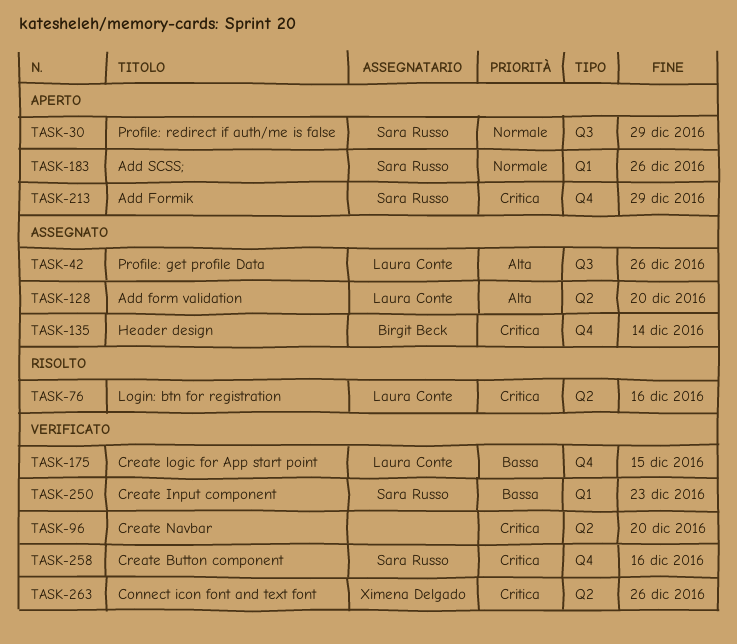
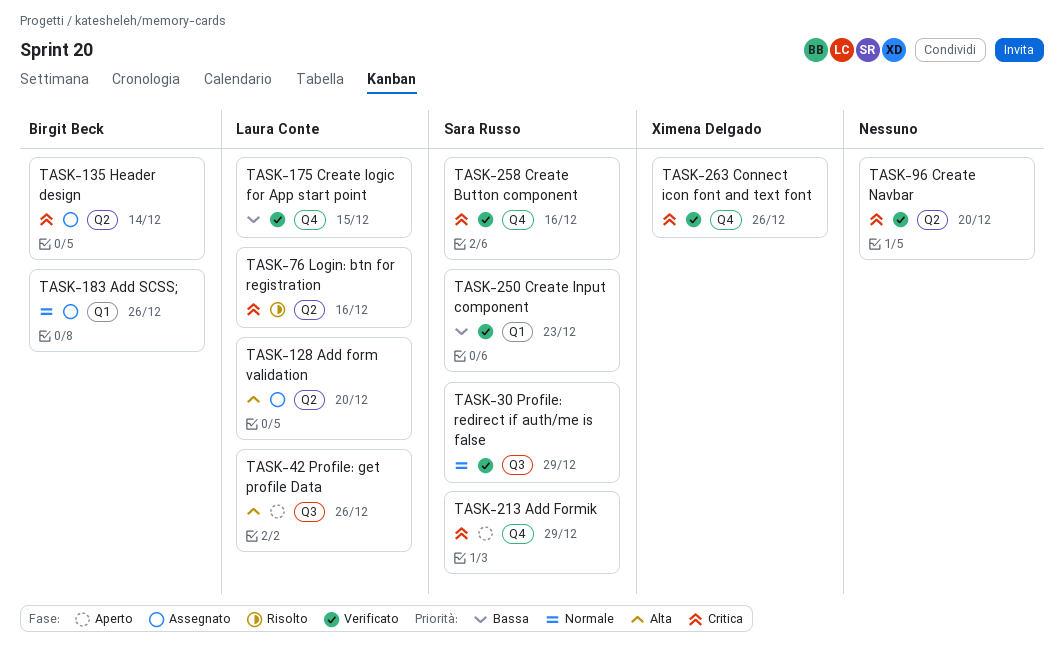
TASK-30, status: Aperto -> Verificato
TASK-42, status: Assegnato -> Aperto
TASK-135, label: Q4 -> Q2
TASK-183, status: Aperto -> Assegnato
TASK-183, owner: Sara Russo -> Birgit Beck
TASK-263, label: Q2 -> Q4

